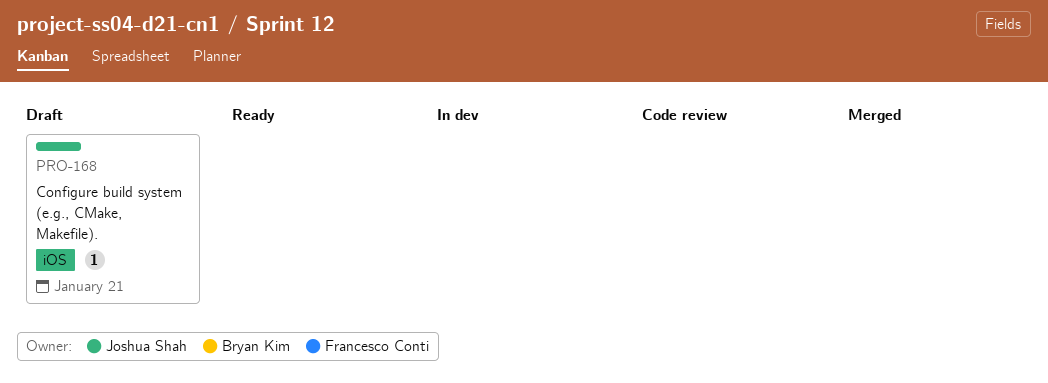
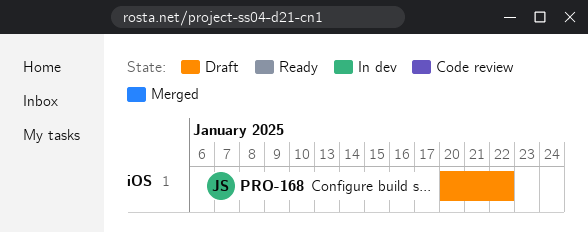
PRO-168, due: Jan 21 -> Jan 22

